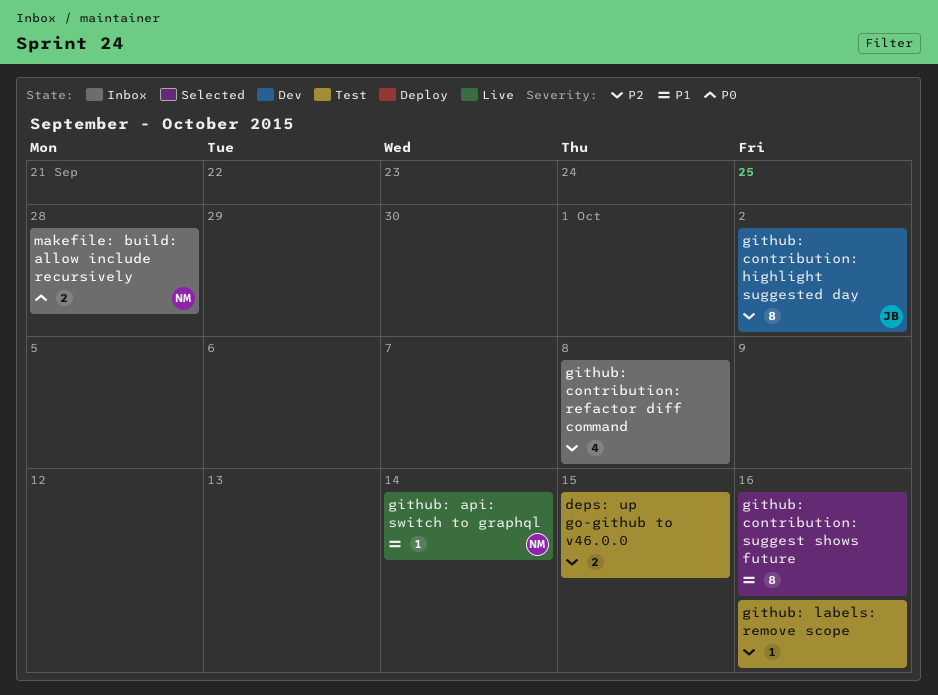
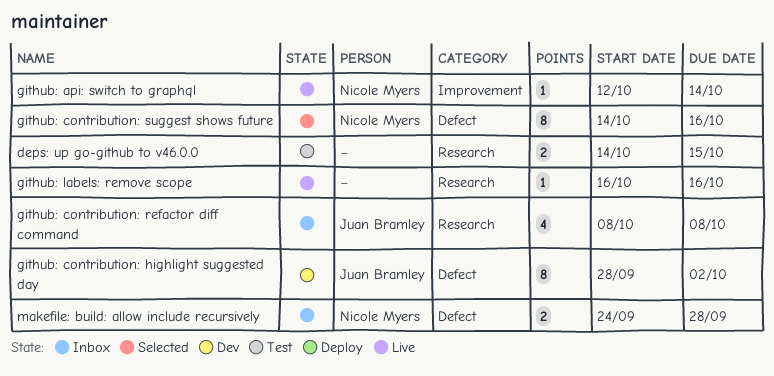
github: contribution: refactor diff command, owner: none -> Juan Bramley
github: contribution: suggest shows future, owner: none -> Nicole Myers
github: labels: remove scope, status: Test -> Live

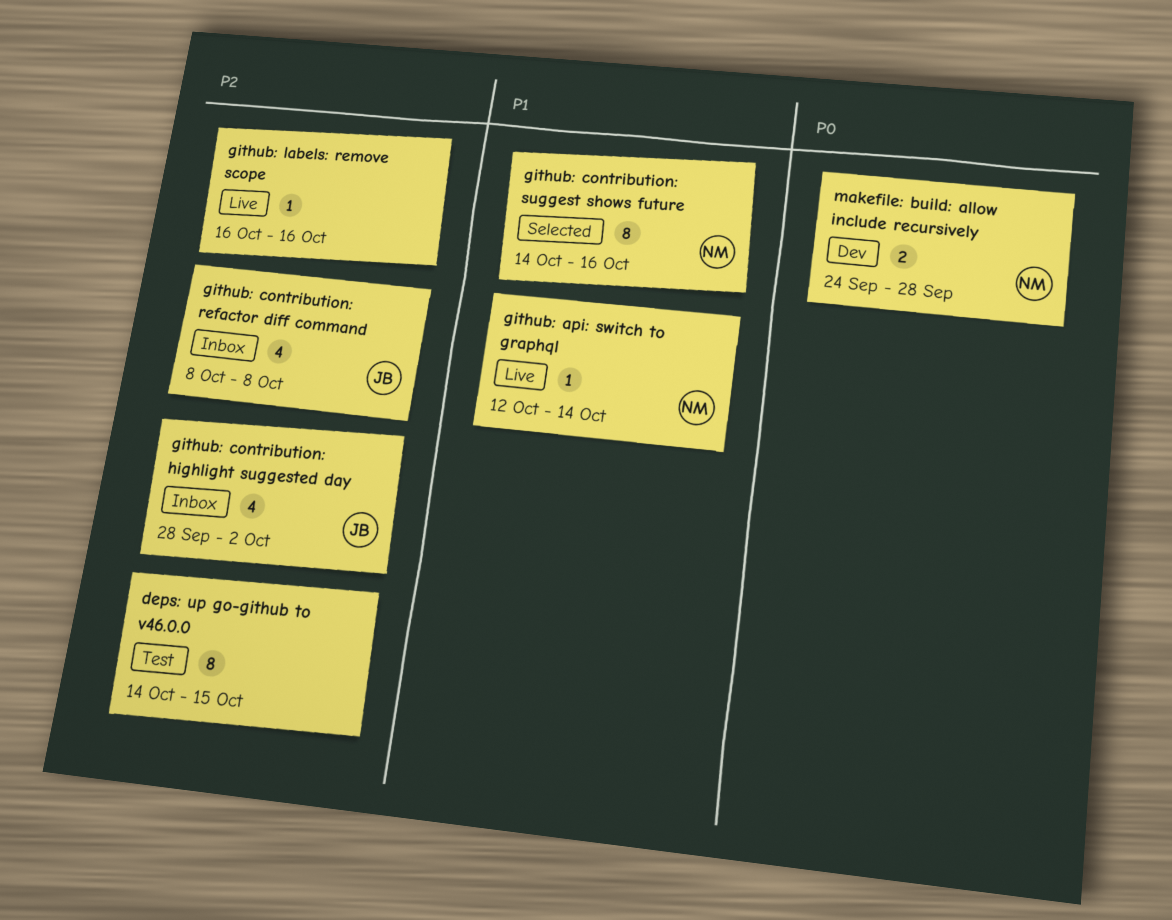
deps: up go-github to v46.0.0, estimate: 2 -> 8
github: contribution: highlight suggested day, status: Dev -> Inbox
github: contribution: highlight suggested day, estimate: 8 -> 4
makefile: build: allow include recursively, status: Inbox -> Dev

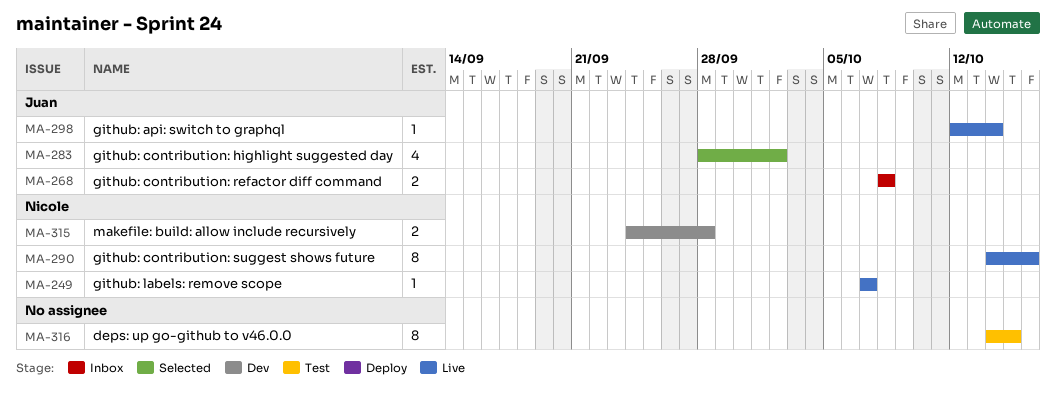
github: api: switch to graphql, owner: Nicole -> Juan
github: contribution: highlight suggested day, status: Inbox -> Selected
github: contribution: refactor diff command, estimate: 4 -> 2
github: contribution: suggest shows future, status: Selected -> Live
github: labels: remove scope, owner: none -> Nicole
github: labels: remove scope, start: Oct 16 -> Oct 7
github: labels: remove scope, due: Oct 16 -> Oct 7

